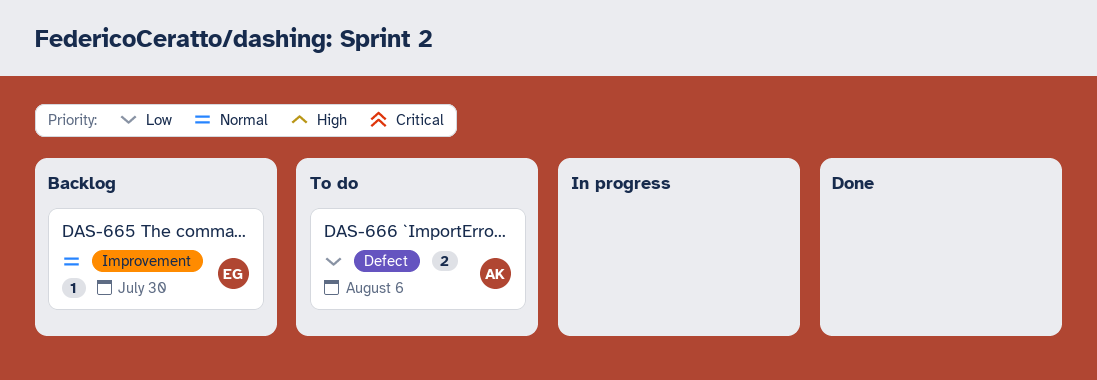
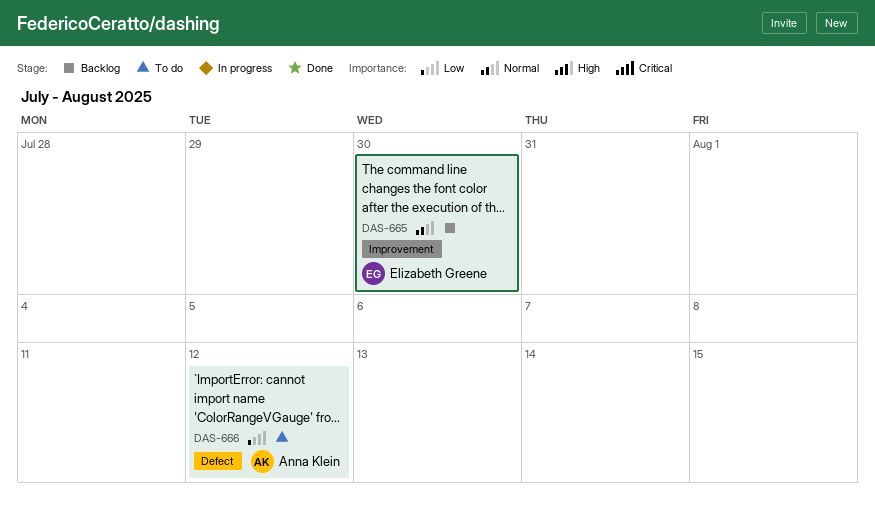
DAS-666, due: Aug 6 -> Aug 12

